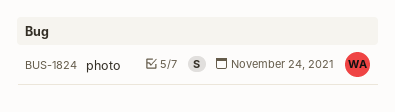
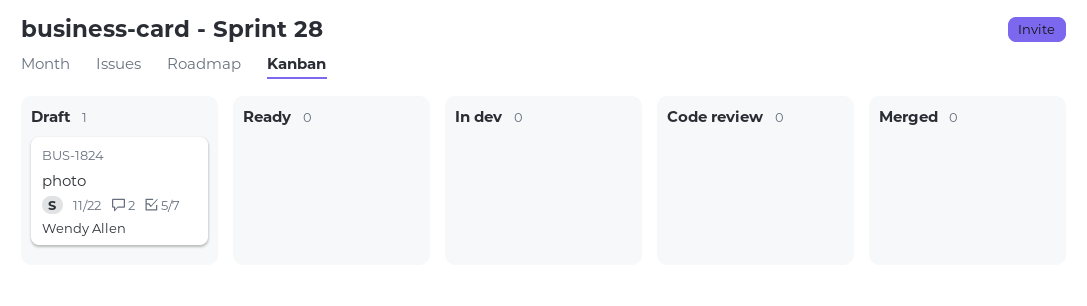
BUS-1824, due: Nov 24 -> Nov 22

